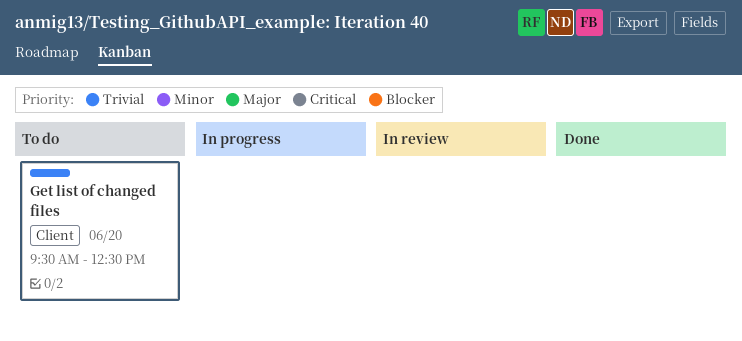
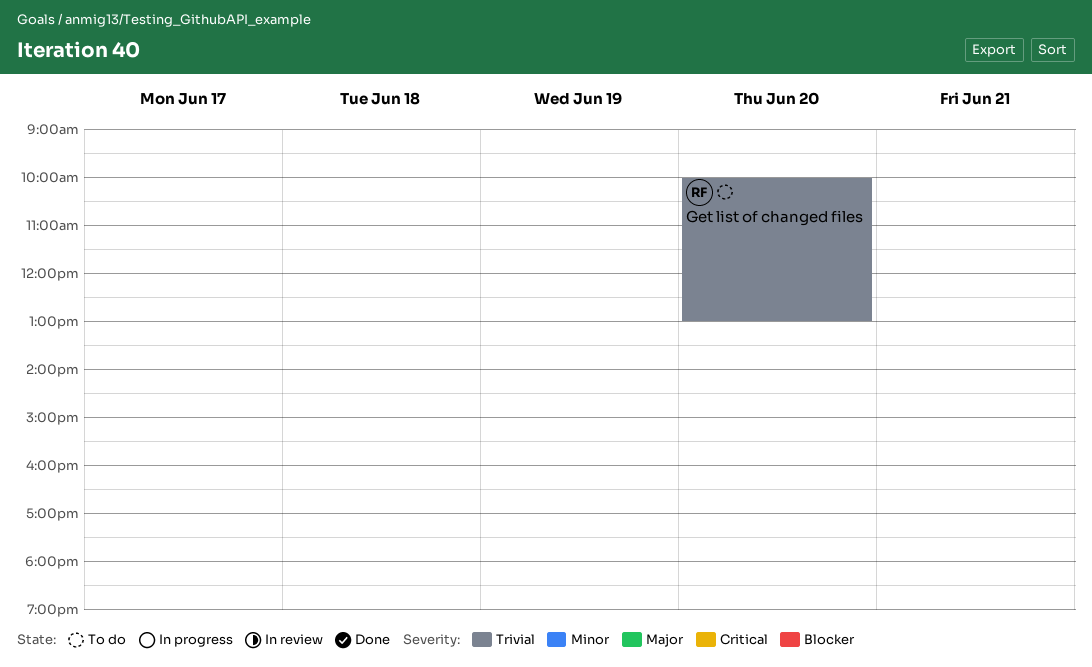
Get list of changed files, begins: 09:30 -> 10:00
Get list of changed files, ends: 12:30 -> 13:00

